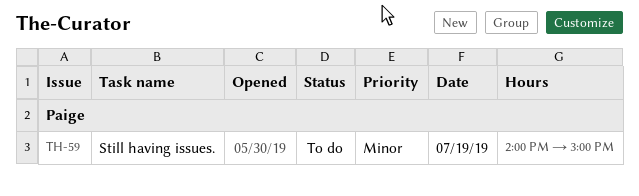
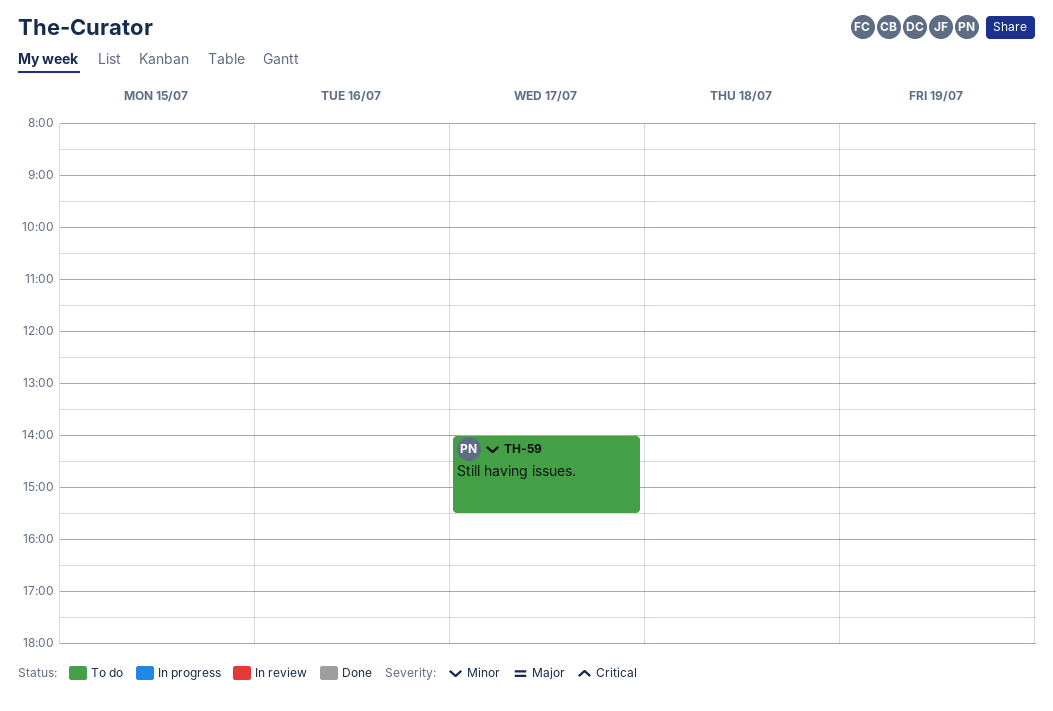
TH-59, day: Jul 19 -> Jul 17
TH-59, ends: 15:00 -> 15:30

